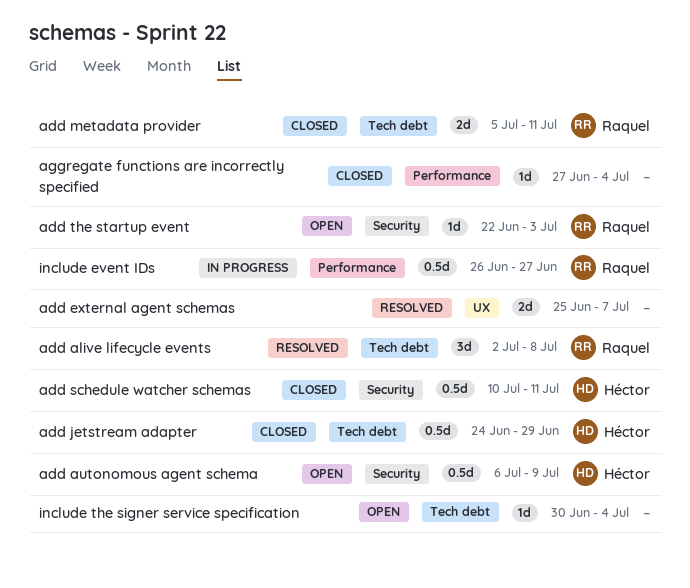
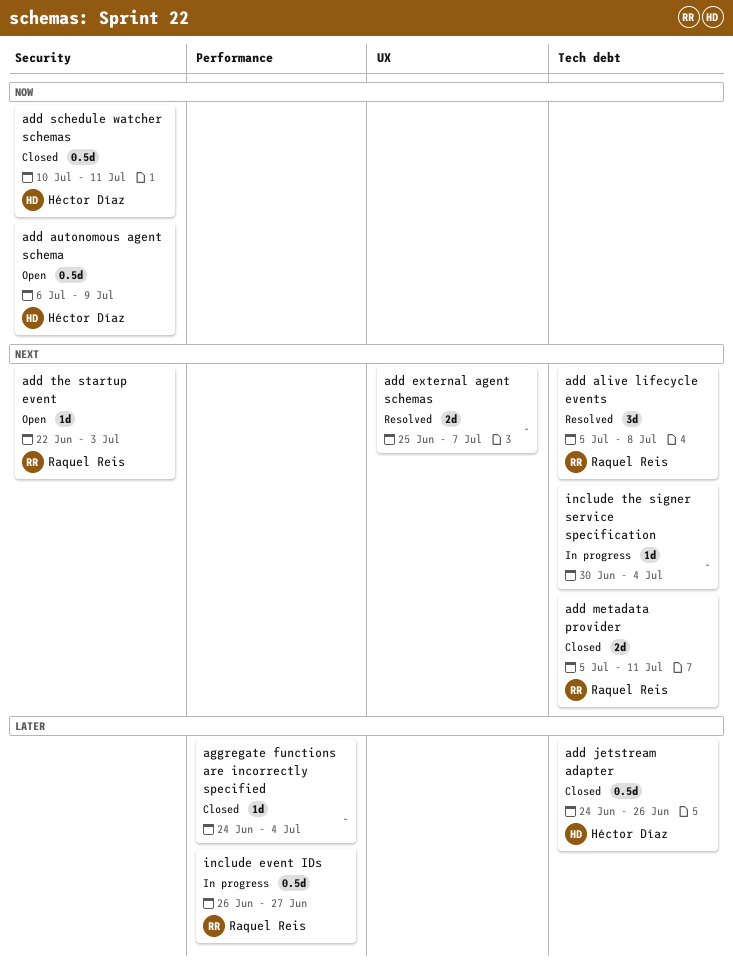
add alive lifecycle events, start: Jul 2 -> Jul 5
add jetstream adapter, due: Jun 29 -> Jun 26
aggregate functions are incorrectly specified, start: Jun 27 -> Jun 24
include the signer service specification, status: Open -> In progress

